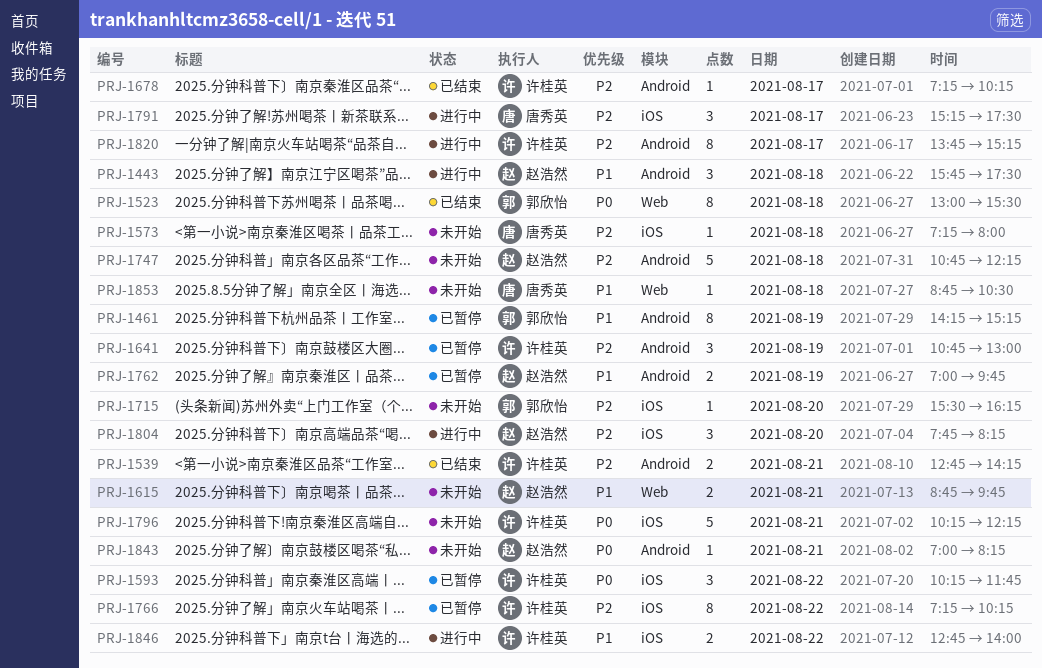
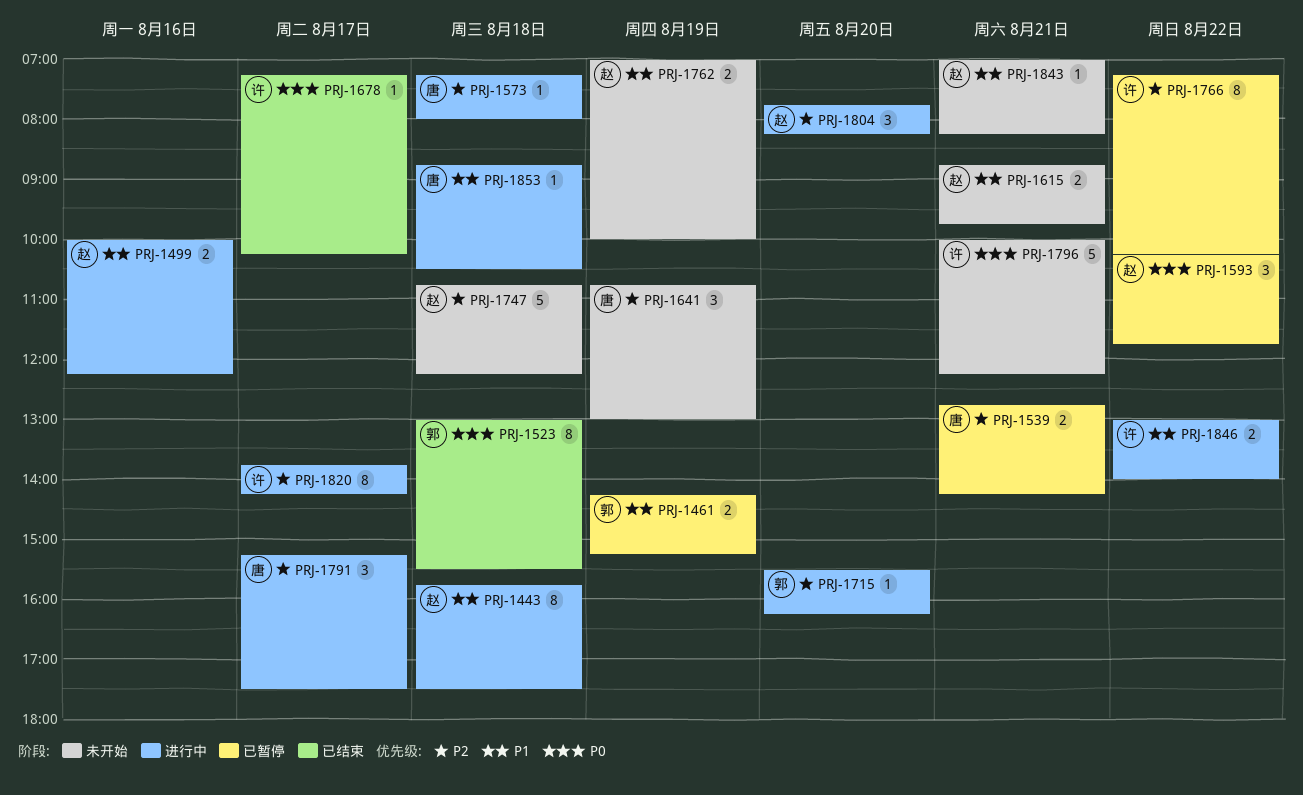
PRJ-1443, estimate: 3 -> 8
PRJ-1461, estimate: 8 -> 2
PRJ-1499: none -> present
PRJ-1539, status: 已结束 -> 已暂停
PRJ-1539, owner: 许桂英 -> 唐秀英
PRJ-1573, status: 未开始 -> 进行中
PRJ-1593, owner: 许桂英 -> 赵浩然
PRJ-1641, status: 已暂停 -> 未开始
PRJ-1641, owner: 许桂英 -> 唐秀英
PRJ-1678, priority: P2 -> P0
PRJ-1715, status: 未开始 -> 进行中
PRJ-1762, status: 已暂停 -> 未开始
PRJ-1762, ends: 09:45 -> 10:00
PRJ-1796, begins: 10:15 -> 10:00
PRJ-1820, ends: 15:15 -> 14:15
PRJ-1843, priority: P0 -> P1
PRJ-1846, begins: 12:45 -> 13:00
PRJ-1853, status: 未开始 -> 进行中

